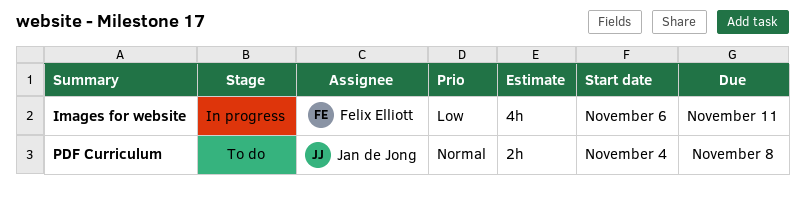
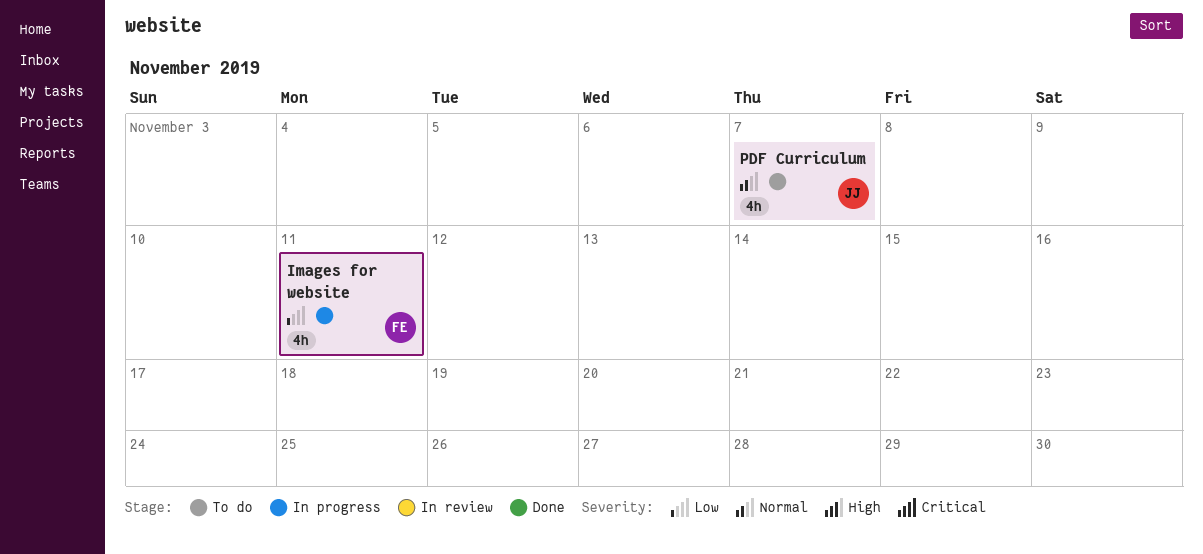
PDF Curriculum, estimate: 2h -> 4h
PDF Curriculum, due: Nov 8 -> Nov 7

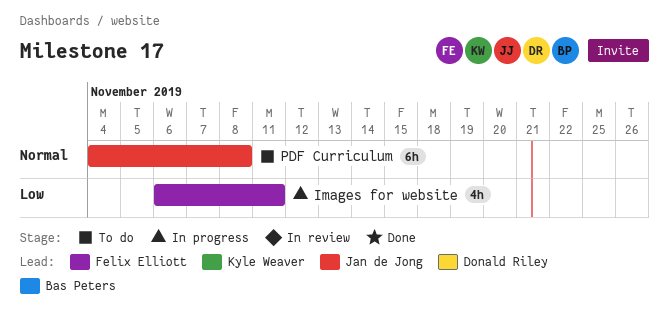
PDF Curriculum, estimate: 4h -> 6h
PDF Curriculum, due: Nov 7 -> Nov 8

